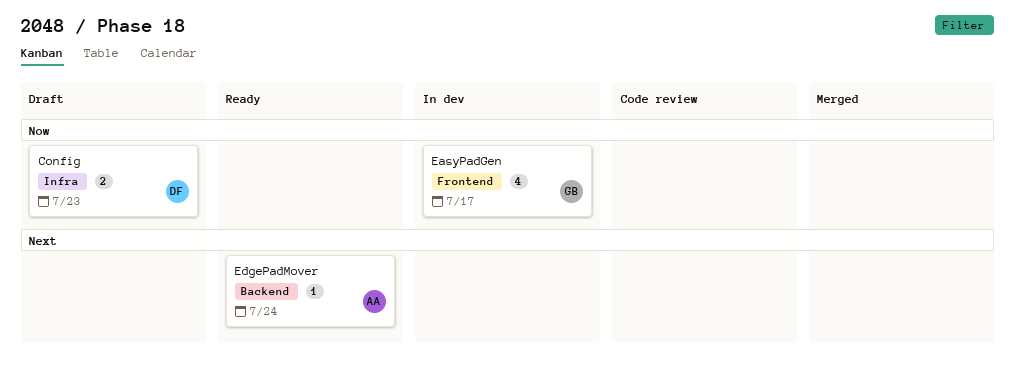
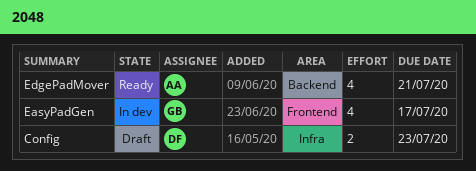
EdgePadMover, estimate: 1 -> 4
EdgePadMover, due: Jul 24 -> Jul 21

